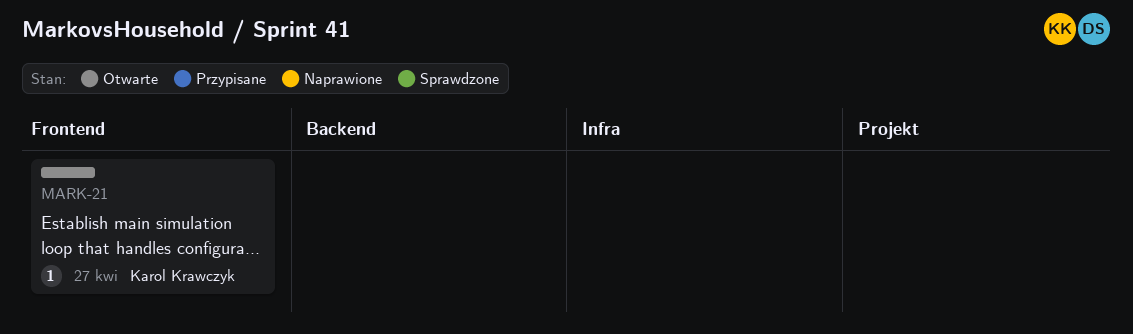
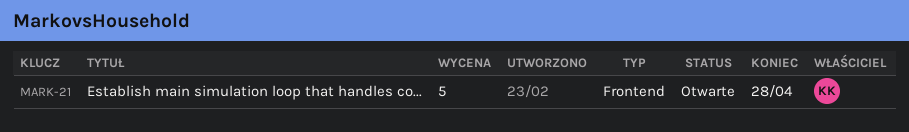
MARK-21, estimate: 1 -> 5
MARK-21, due: Apr 27 -> Apr 28

